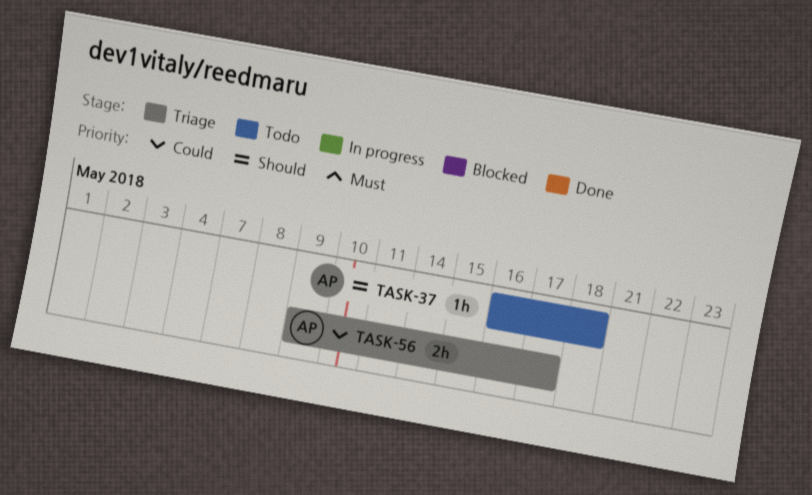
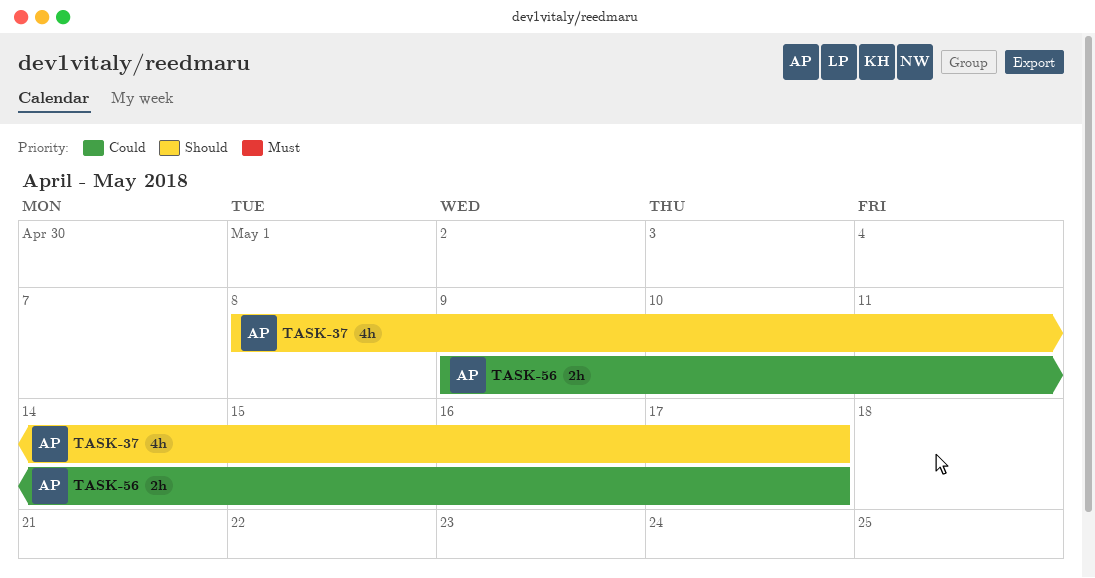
TASK-37, estimate: 1h -> 4h
TASK-37, start: May 16 -> May 8
TASK-37, due: May 18 -> May 17

